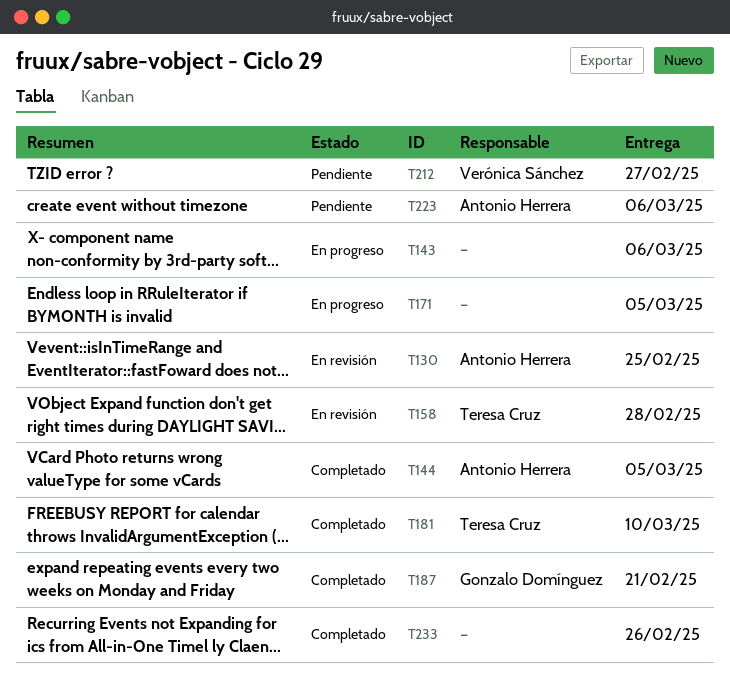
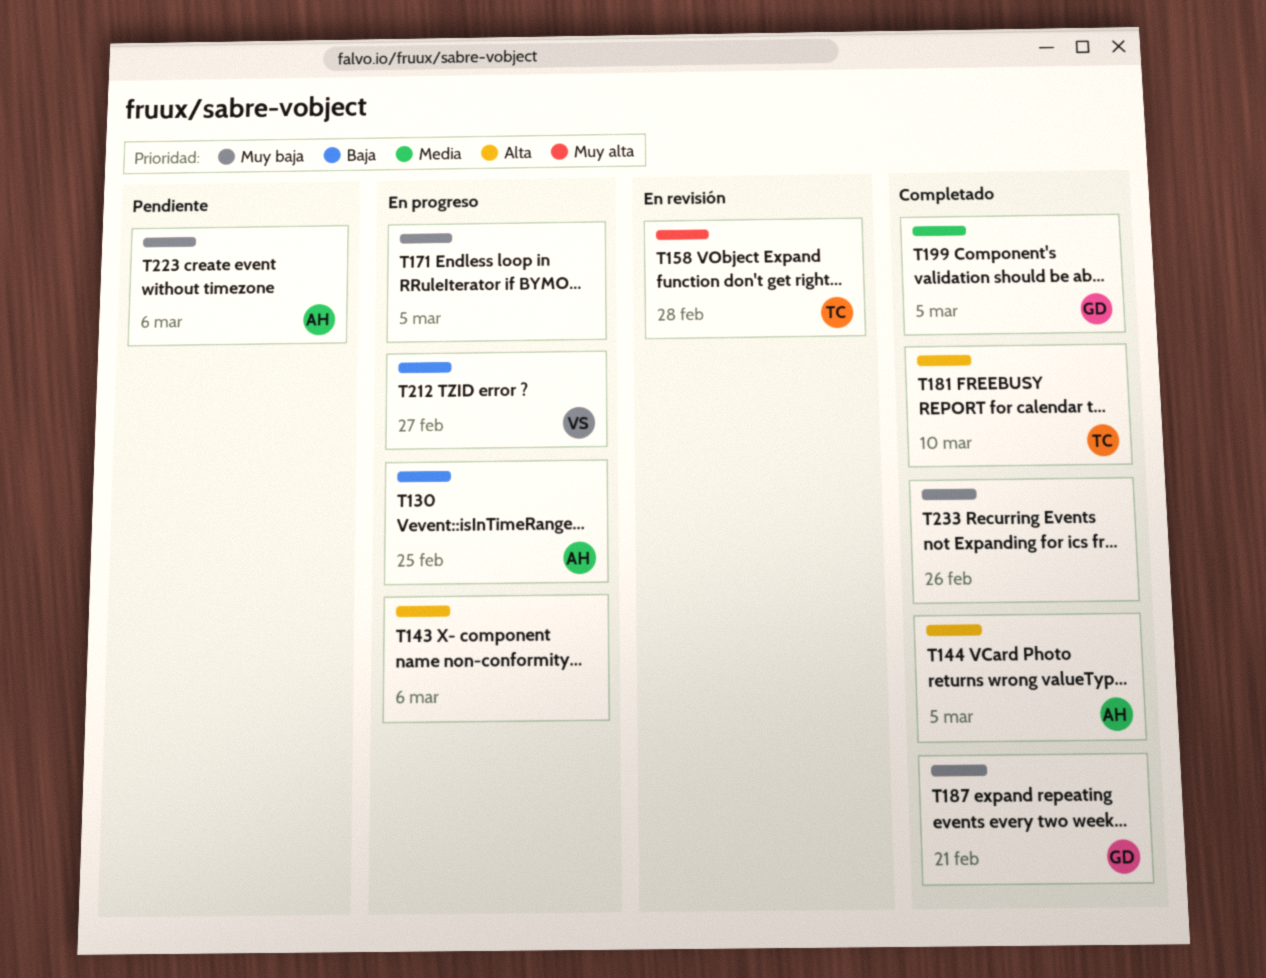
T130, status: En revisión -> En progreso
T199: none -> present
T212, status: Pendiente -> En progreso

